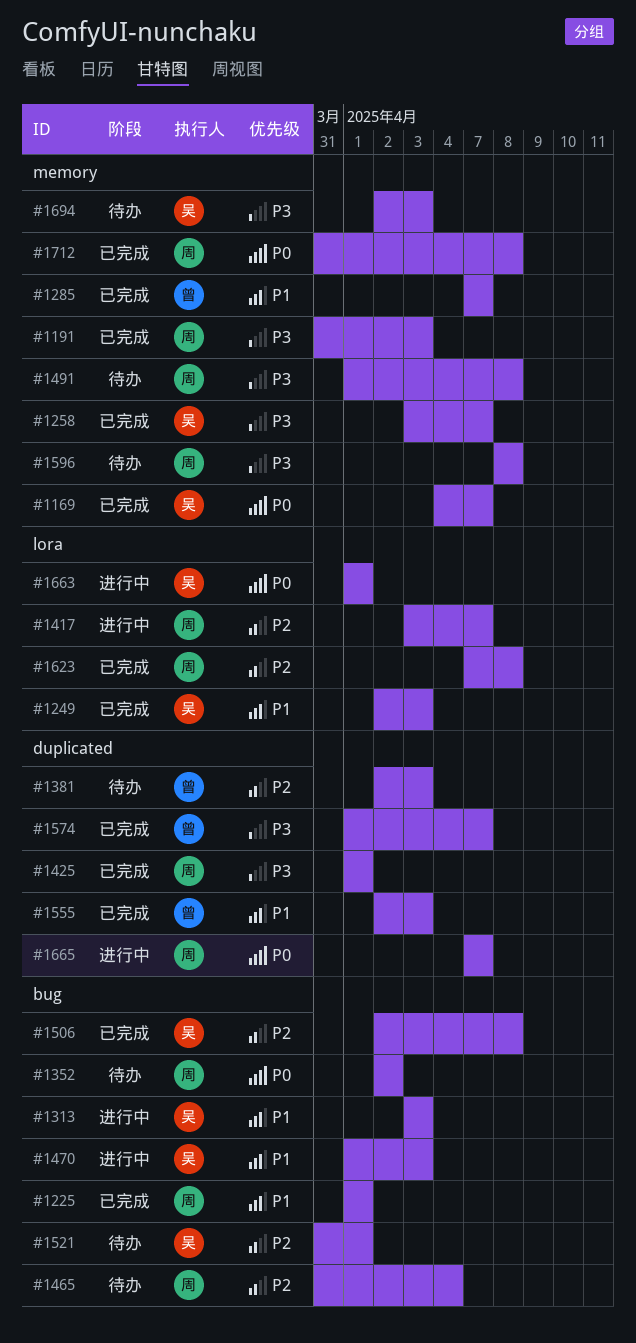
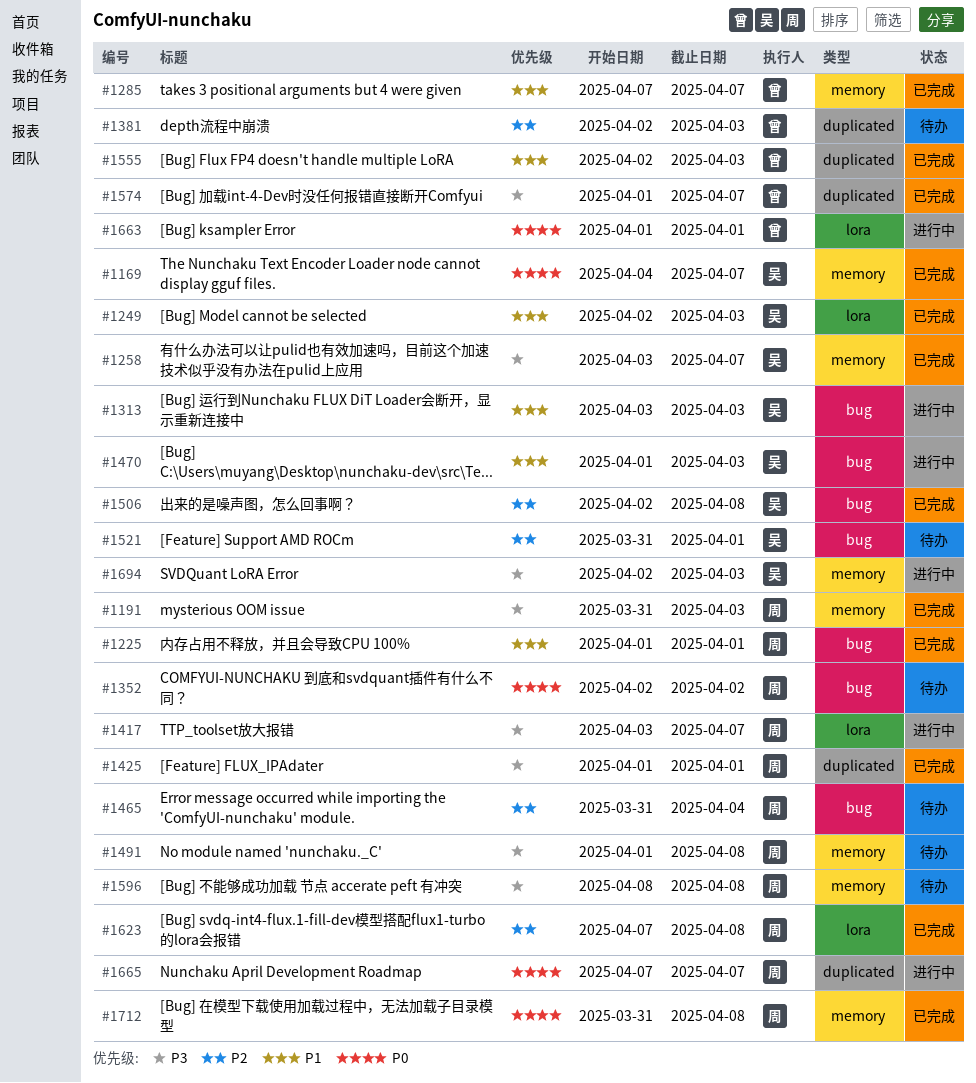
#1417, priority: P2 -> P3
#1663, owner: 吴 -> 曾
#1694, status: 待办 -> 进行中

